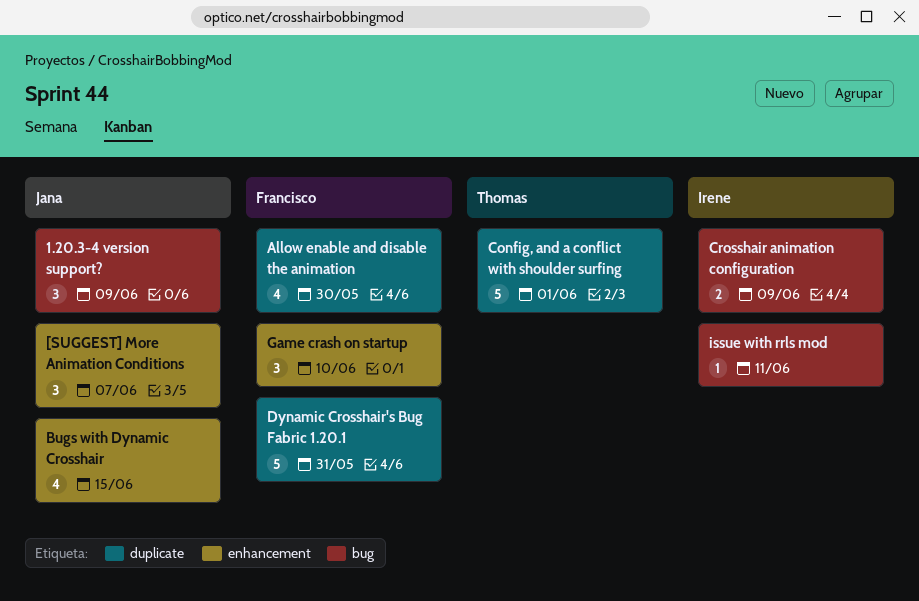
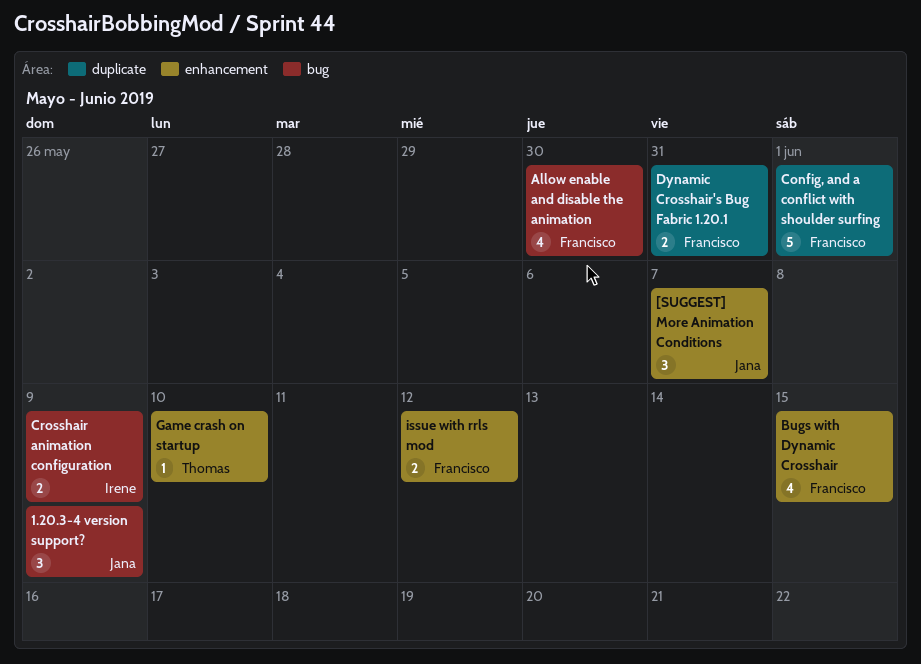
Allow enable and disable the animation, label: duplicate -> bug
Bugs with Dynamic Crosshair, owner: Jana -> Francisco
Config, and a conflict with shoulder surfing, owner: Thomas -> Francisco
Dynamic Crosshair's Bug Fabric 1.20.1, estimate: 5 -> 2
Game crash on startup, owner: Francisco -> Thomas
Game crash on startup, estimate: 3 -> 1
issue with rrls mod, owner: Irene -> Francisco
issue with rrls mod, label: bug -> enhancement
issue with rrls mod, estimate: 1 -> 2
issue with rrls mod, due: Jun 11 -> Jun 12

